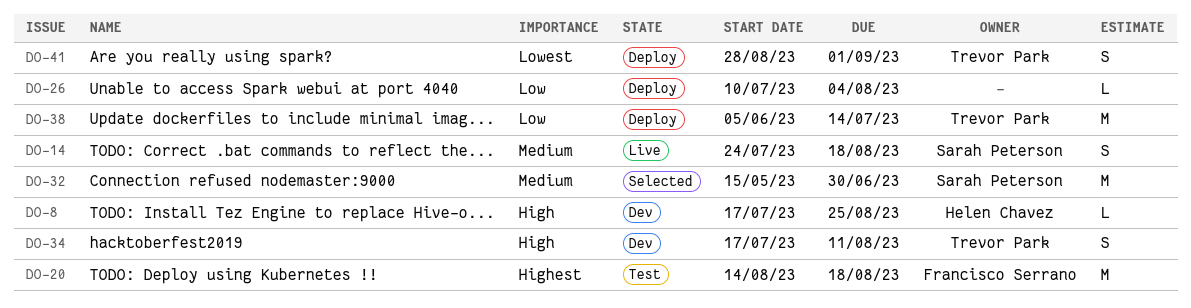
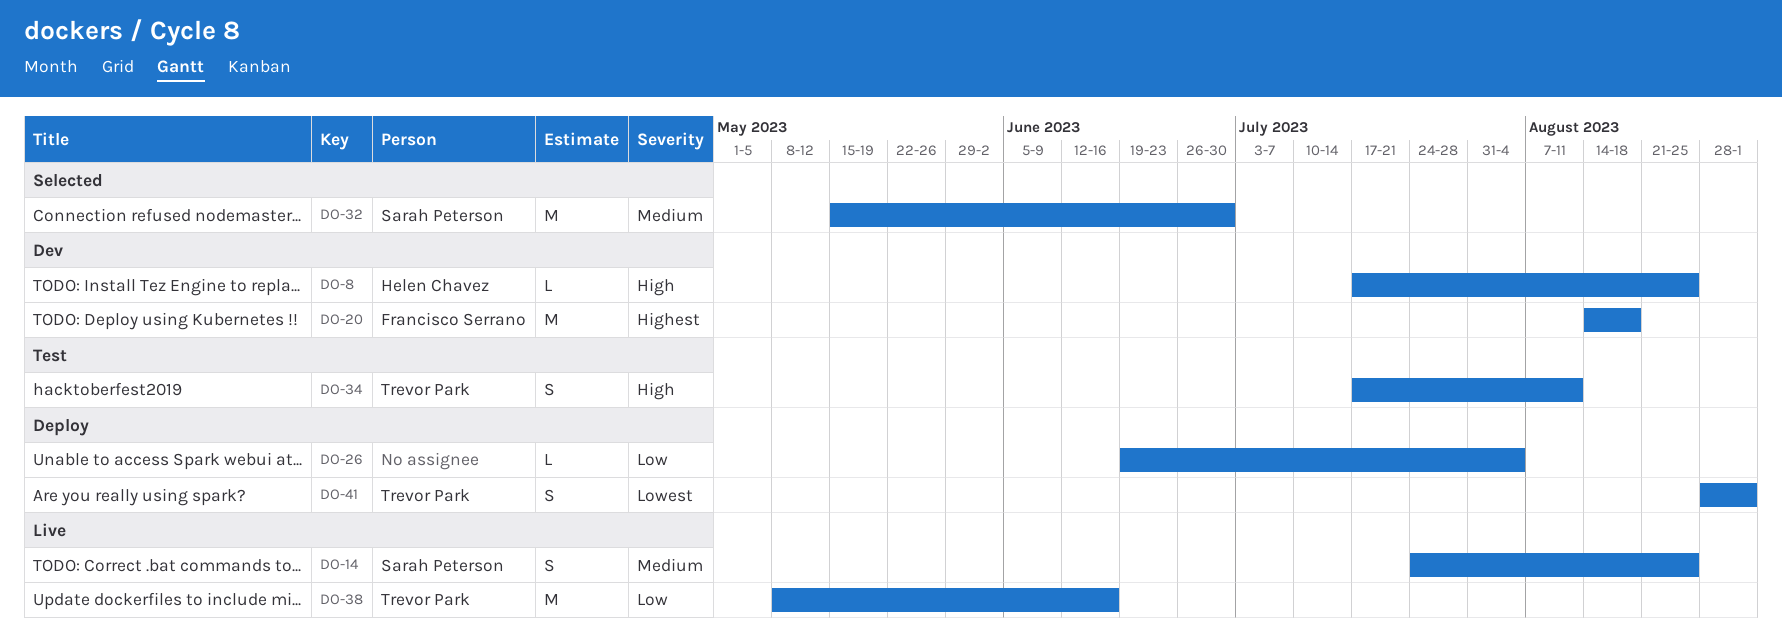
DO-14, due: Aug 18 -> Aug 25
DO-20, status: Test -> Dev
DO-26, start: Jul 10 -> Jun 19
DO-34, status: Dev -> Test
DO-38, status: Deploy -> Live
DO-38, start: Jun 5 -> May 8
DO-38, due: Jul 14 -> Jun 16

